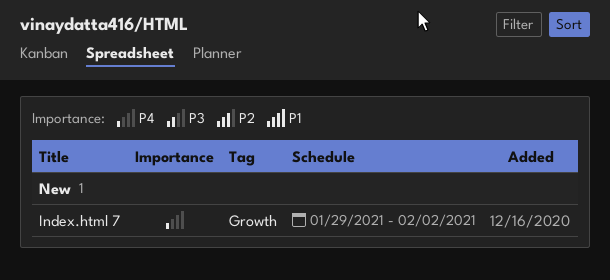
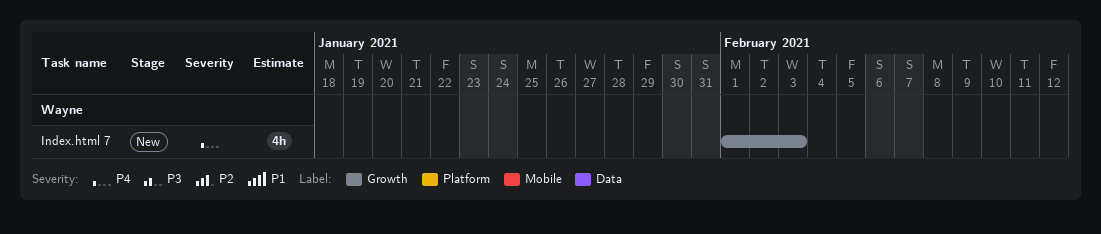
Index.html 7, start: Jan 29 -> Feb 1
Index.html 7, due: Feb 2 -> Feb 3

